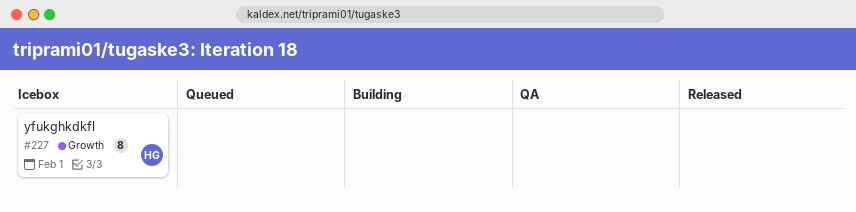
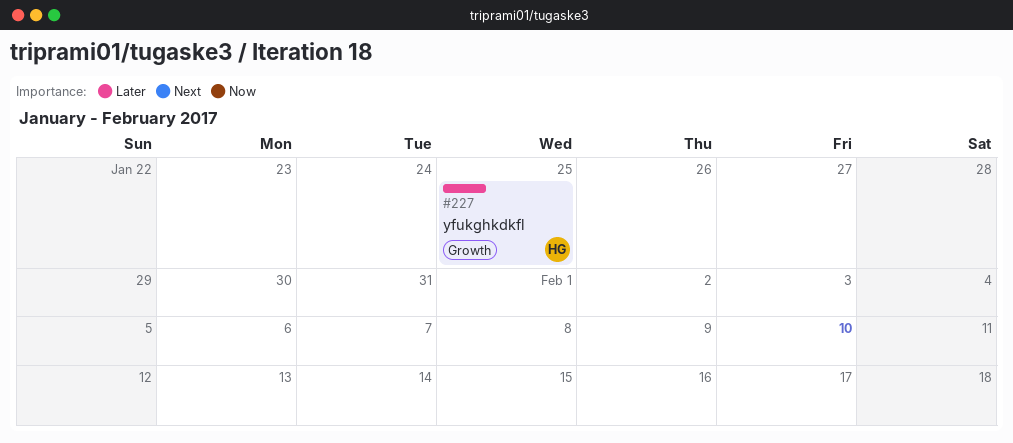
#227, due: Feb 1 -> Jan 25

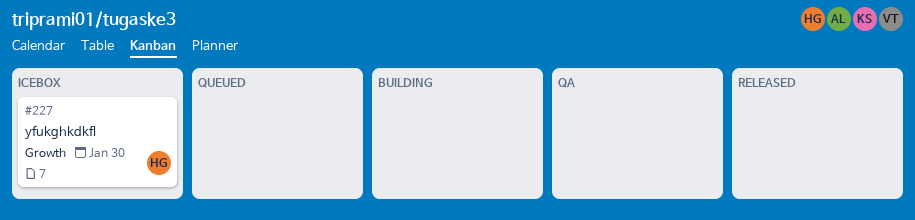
#227, due: Jan 25 -> Jan 30

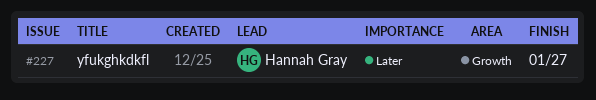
#227, due: Jan 30 -> Jan 27

